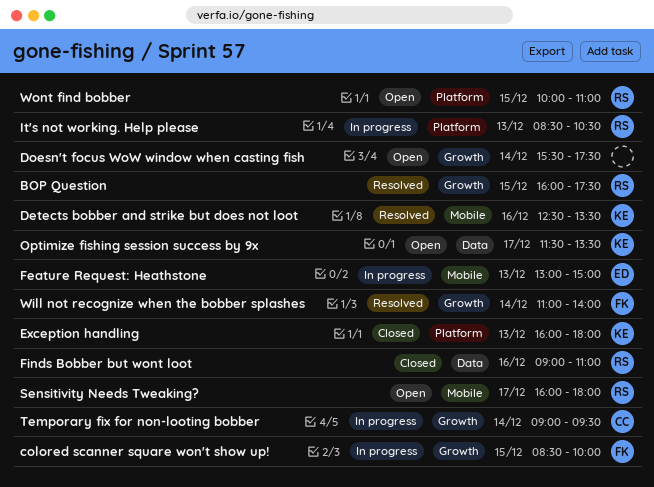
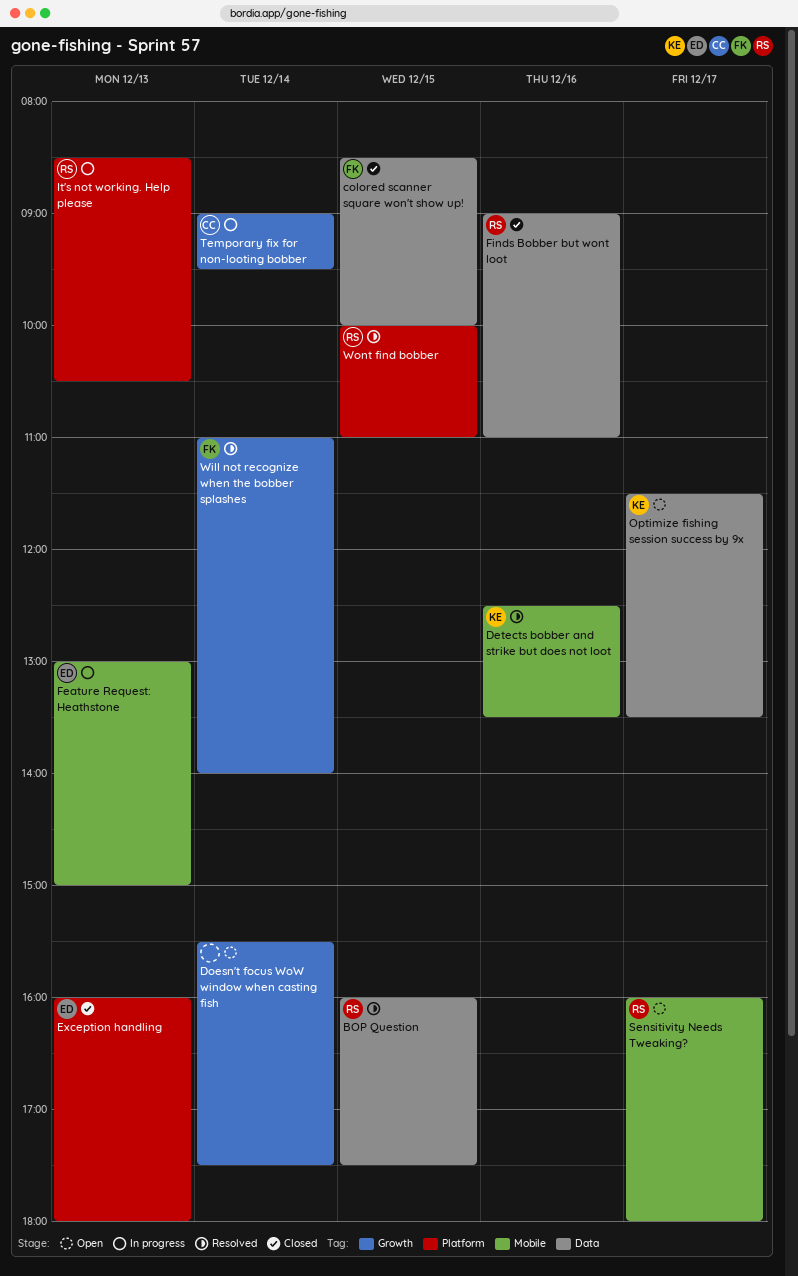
BOP Question, label: Growth -> Data
colored scanner square won't show up!, status: In progress -> Closed
colored scanner square won't show up!, label: Growth -> Data
Exception handling, owner: KE -> ED
Wont find bobber, status: Open -> Resolved

